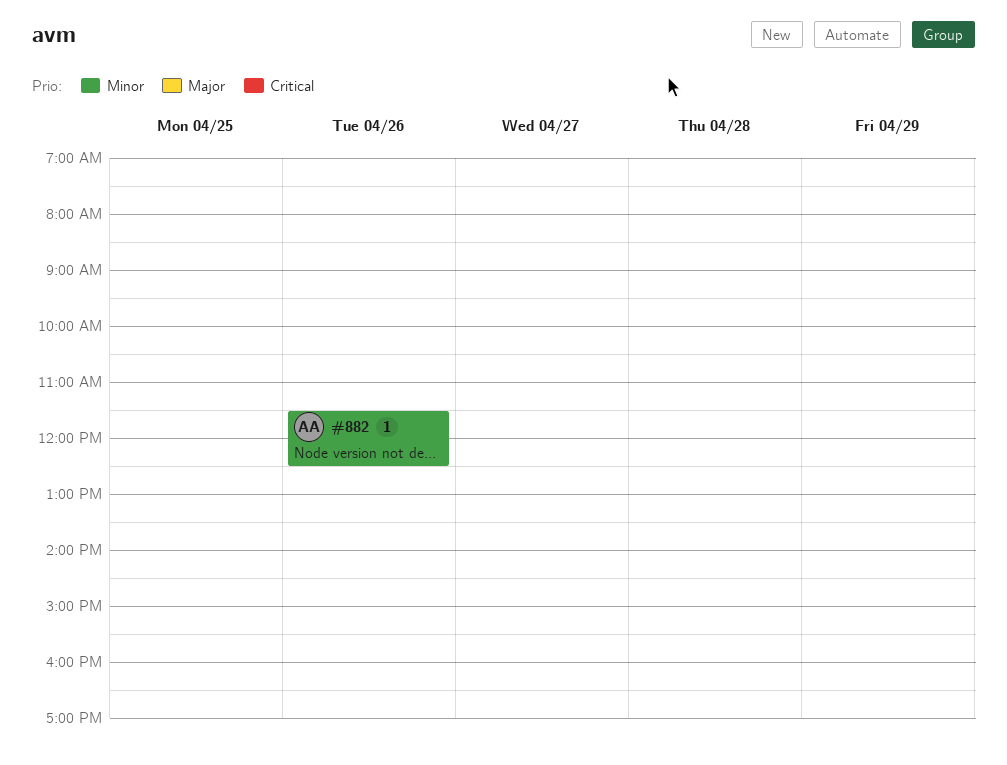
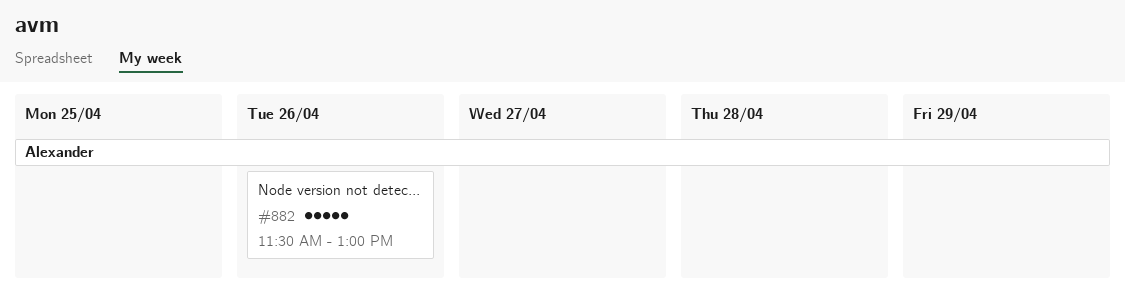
#882, estimate: 1 -> 5
#882, ends: 12:30 -> 13:00

